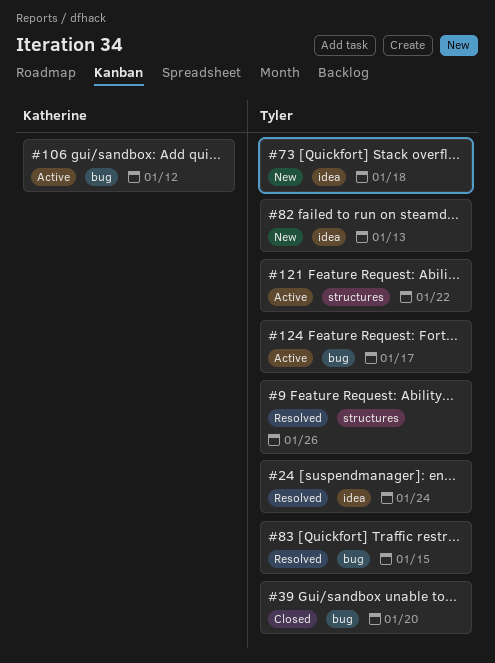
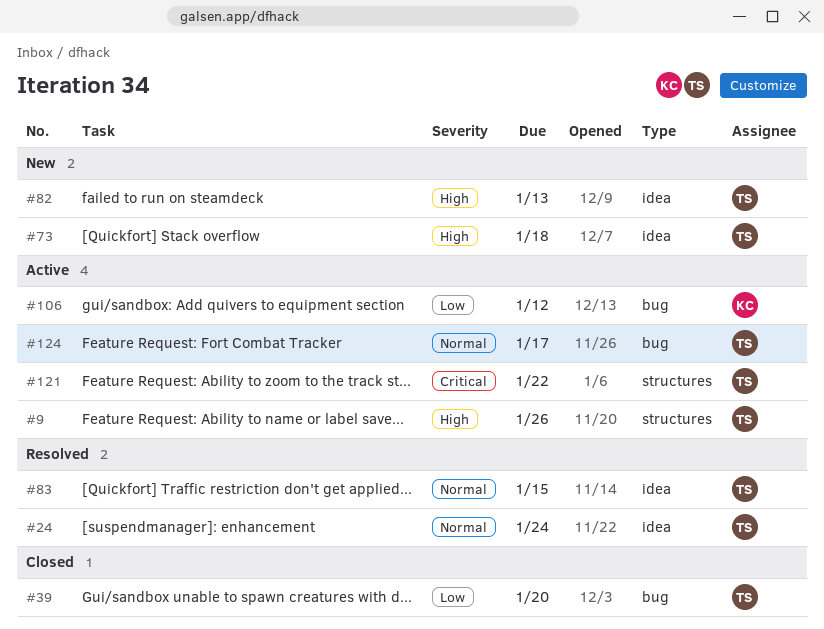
#9, status: Resolved -> Active
#83, label: bug -> idea

